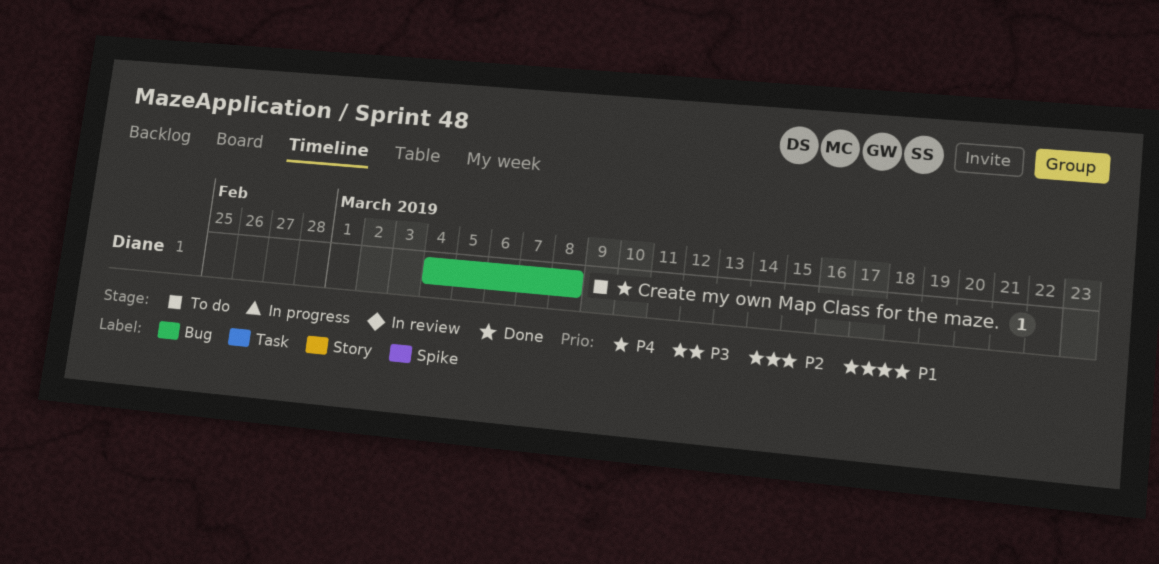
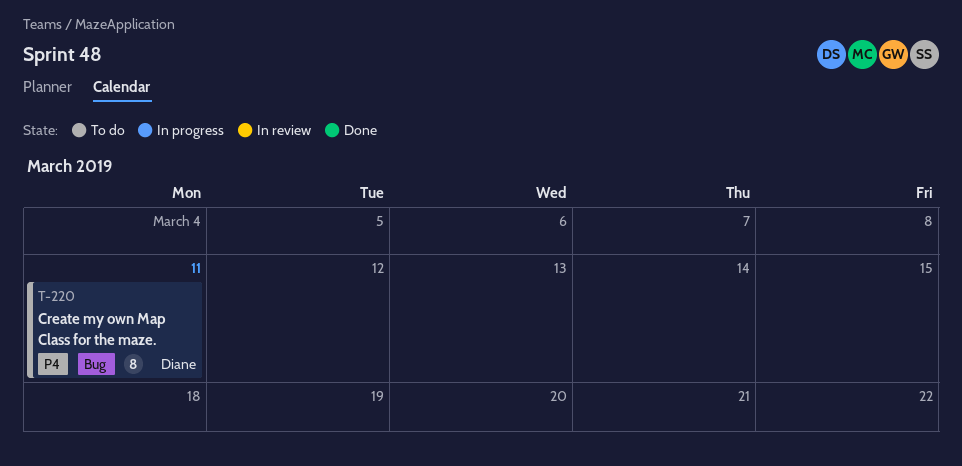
Create my own Map Class for the maze., estimate: 1 -> 8
Create my own Map Class for the maze., due: Mar 8 -> Mar 11

